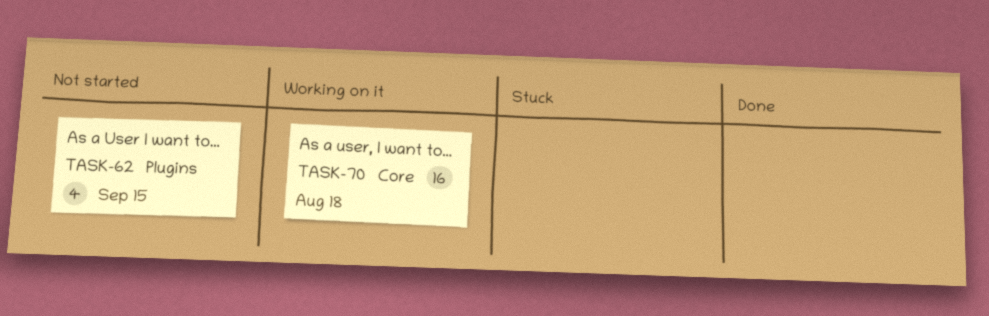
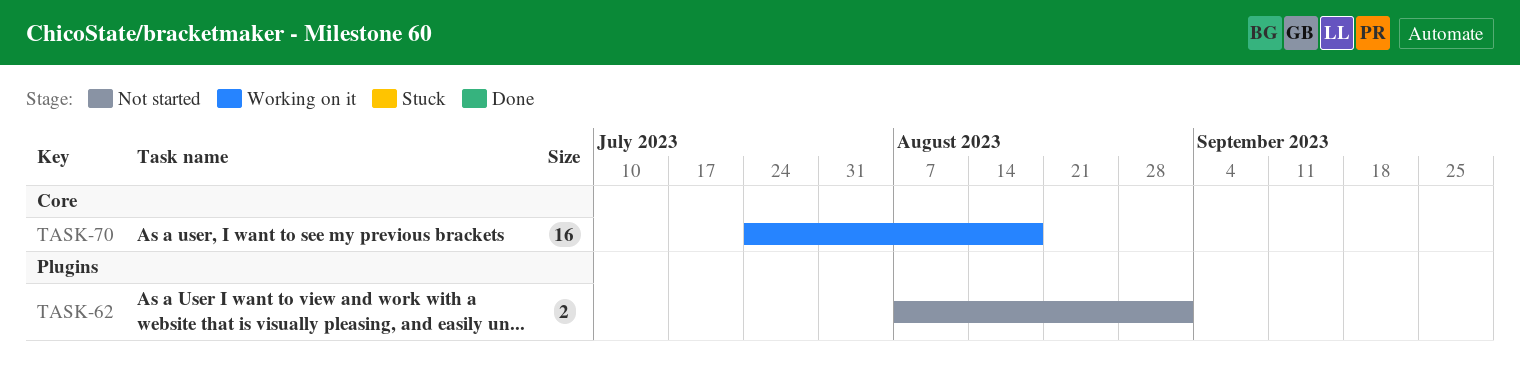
TASK-62, estimate: 4 -> 2
TASK-62, due: Sep 15 -> Sep 1

